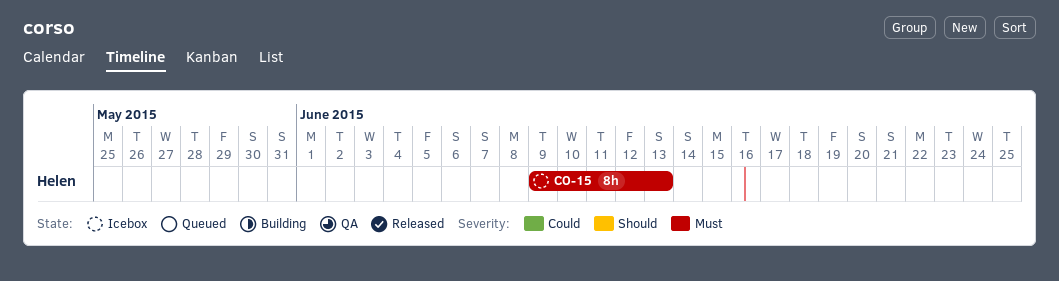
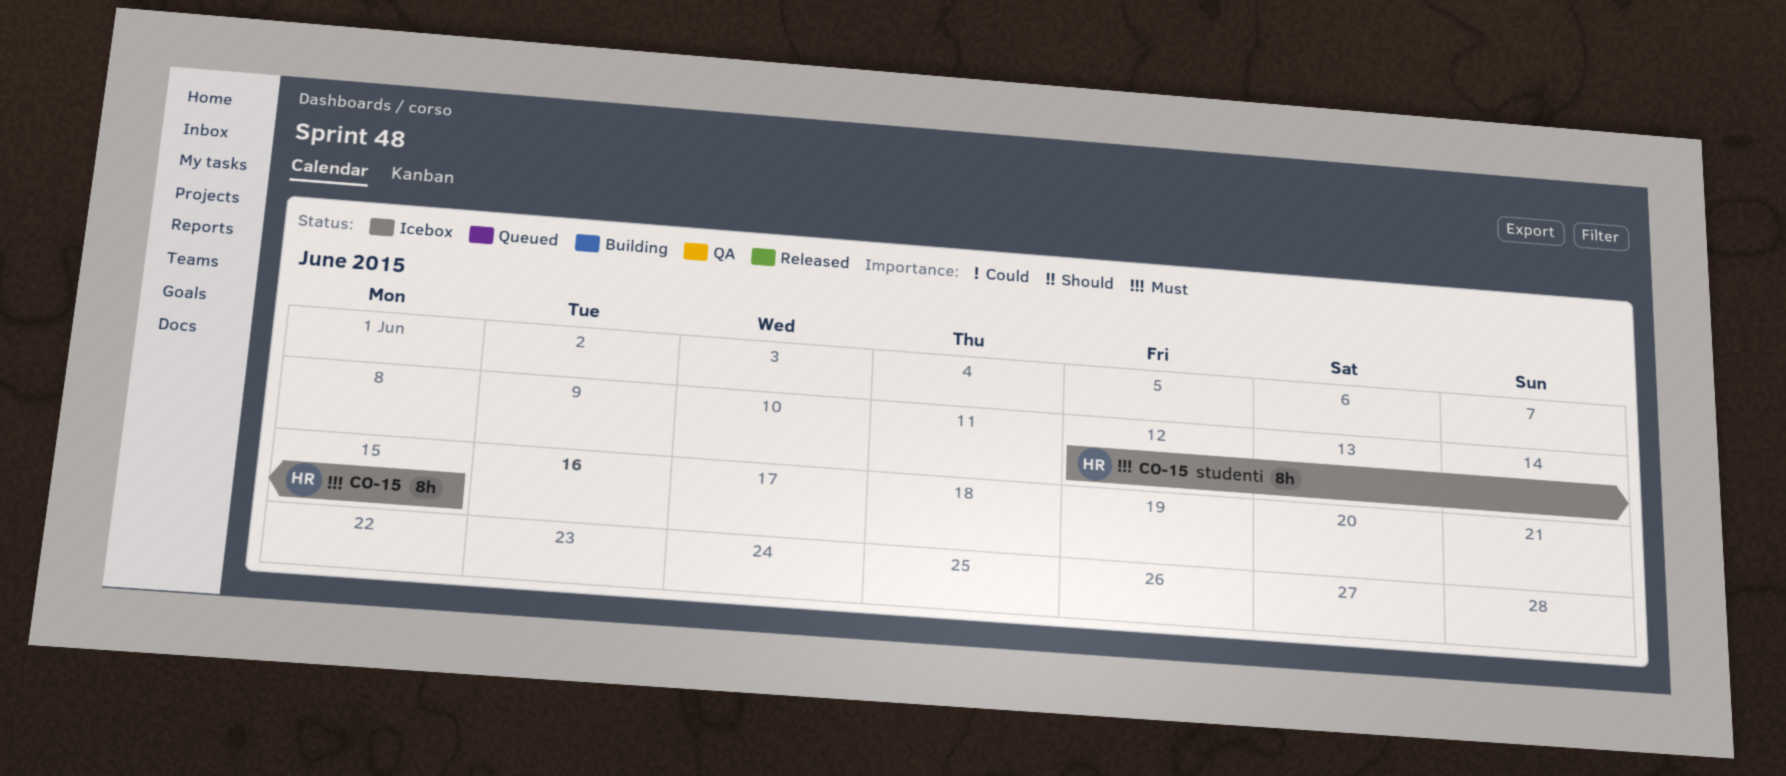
CO-15, start: Jun 9 -> Jun 12
CO-15, due: Jun 13 -> Jun 15

